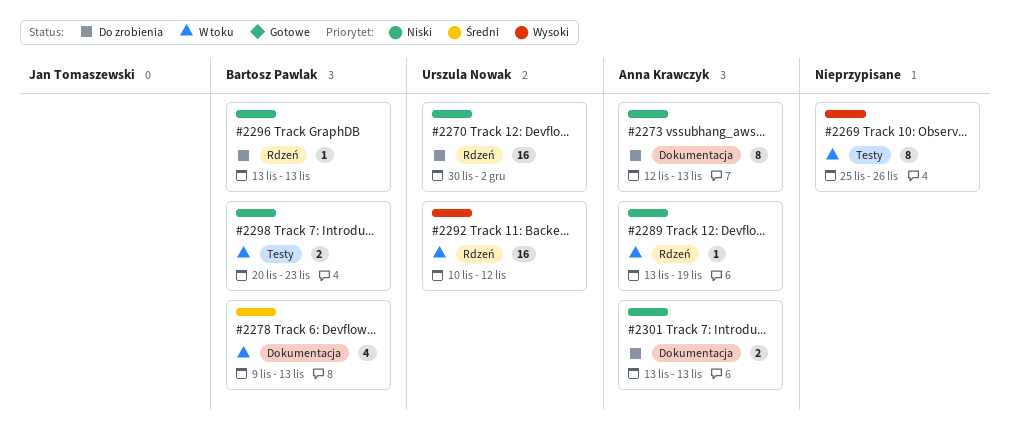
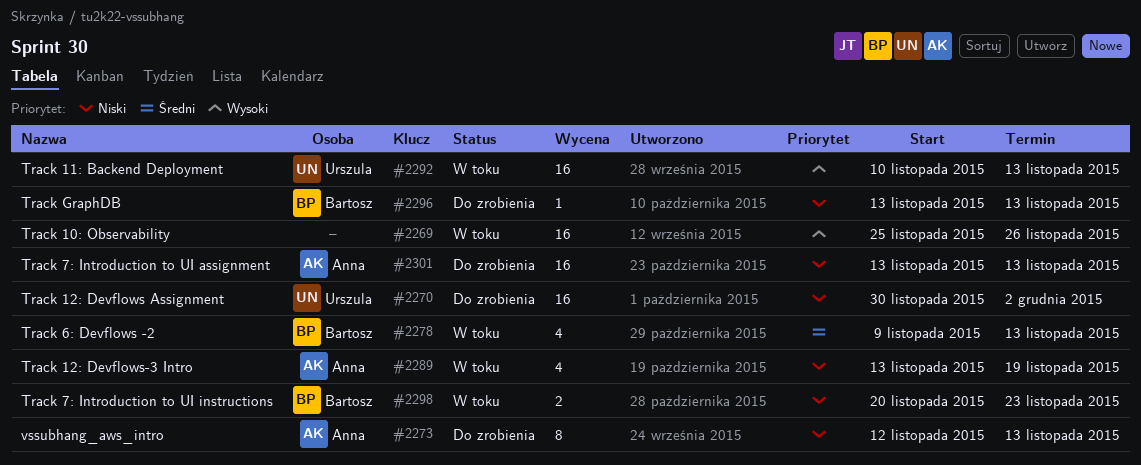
#2269, estimate: 8 -> 16
#2289, estimate: 1 -> 4
#2292, due: Nov 12 -> Nov 13
#2301, estimate: 2 -> 16

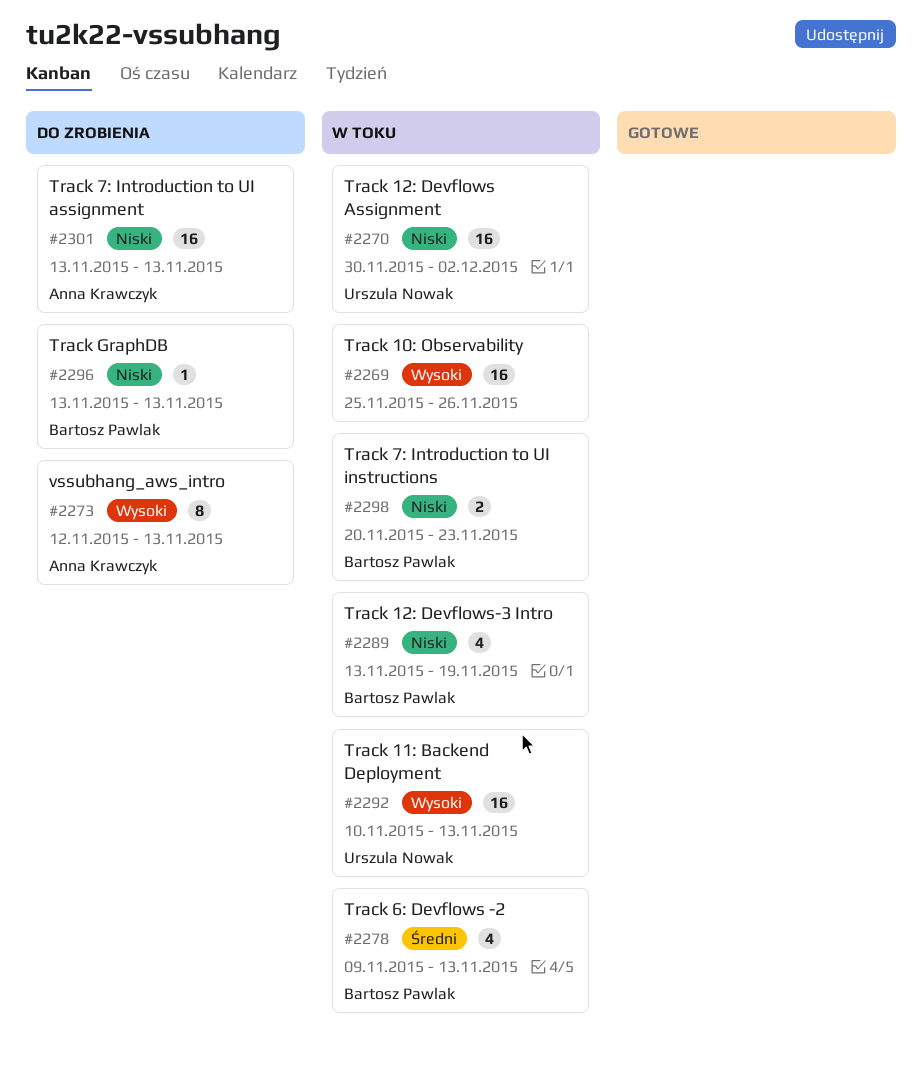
#2270, status: Do zrobienia -> W toku
#2273, priority: Niski -> Wysoki
#2289, owner: Anna Krawczyk -> Bartosz Pawlak

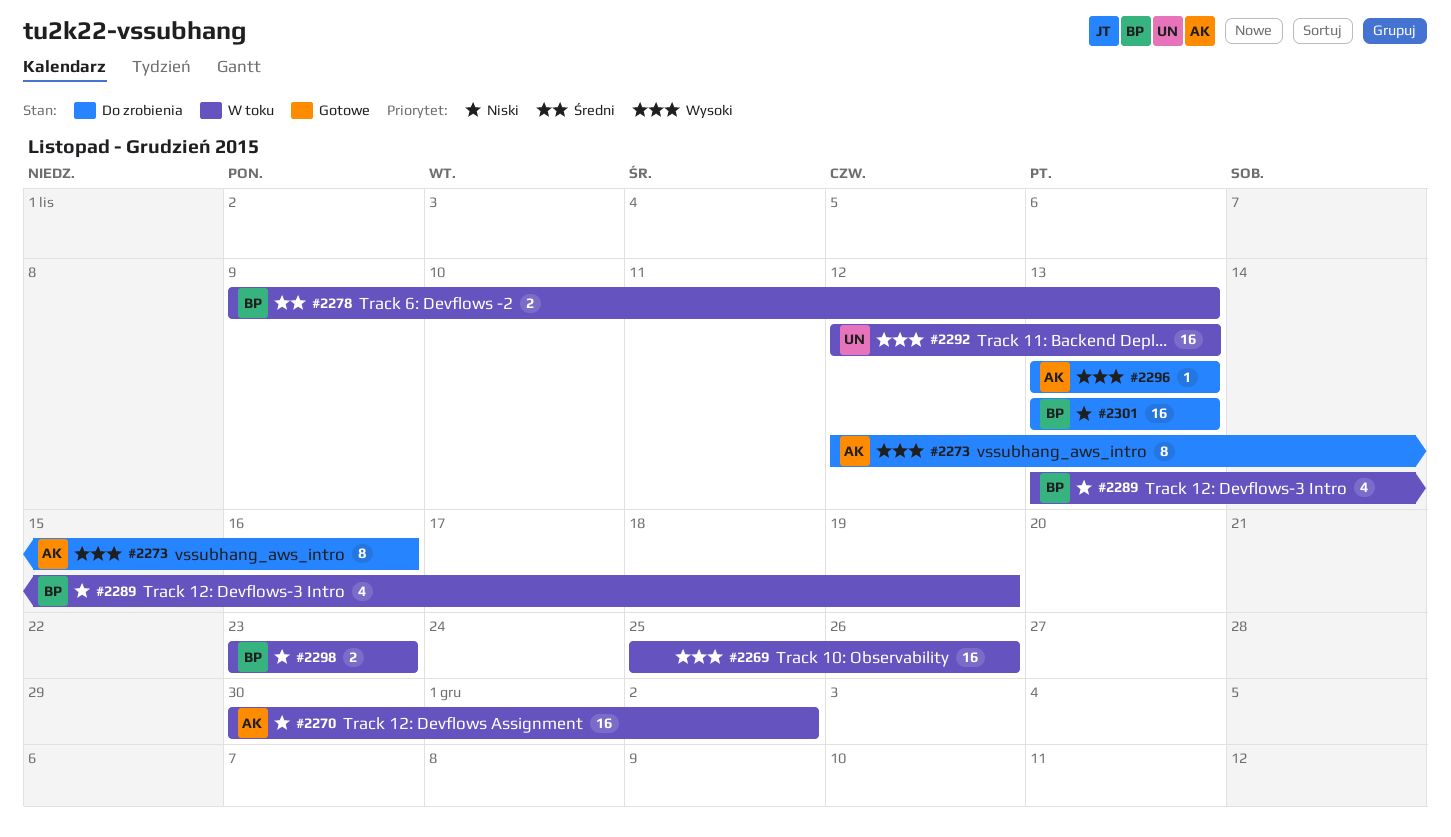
#2270, owner: Urszula Nowak -> Anna Krawczyk
#2273, due: Nov 13 -> Nov 16
#2278, estimate: 4 -> 2
#2292, start: Nov 10 -> Nov 12
#2296, owner: Bartosz Pawlak -> Anna Krawczyk
#2296, priority: Niski -> Wysoki
#2298, start: Nov 20 -> Nov 23
#2301, owner: Anna Krawczyk -> Bartosz Pawlak

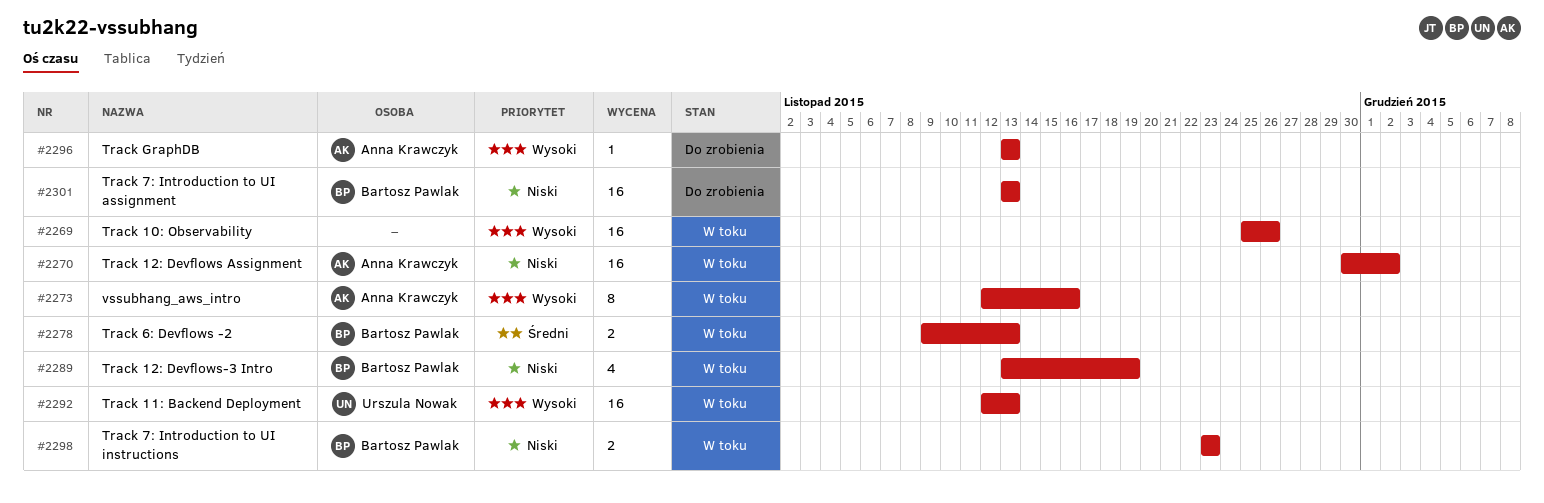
#2273, status: Do zrobienia -> W toku

